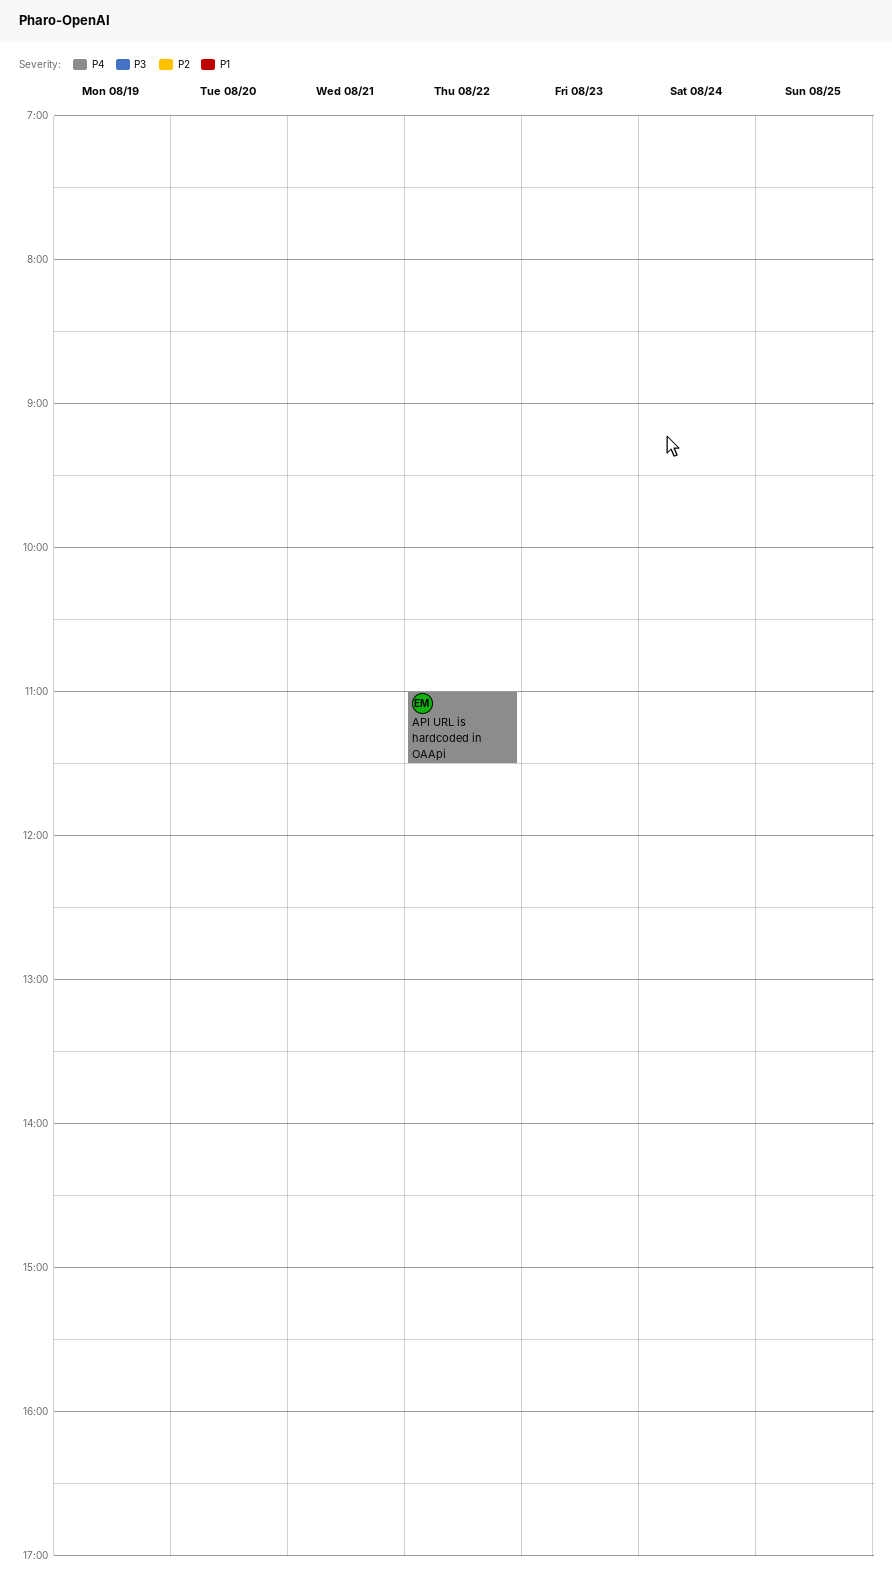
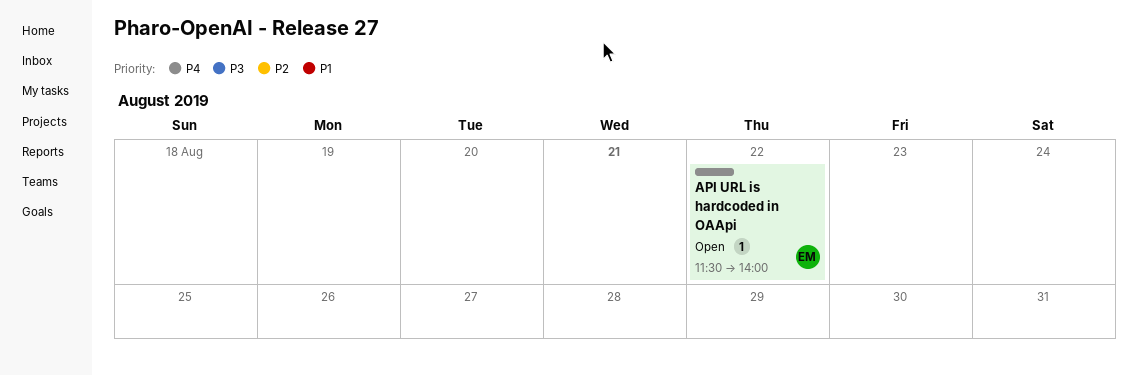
API URL is hardcoded in OAApi, begins: 11:00 -> 11:30
API URL is hardcoded in OAApi, ends: 11:30 -> 14:00

